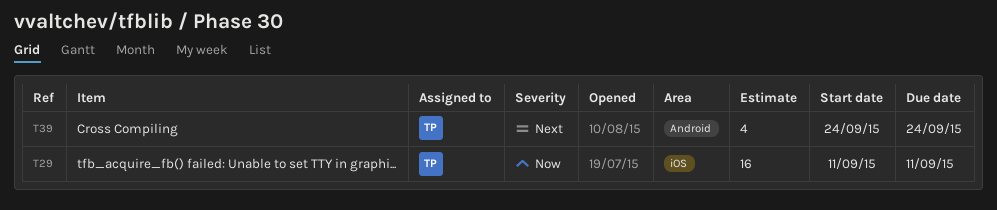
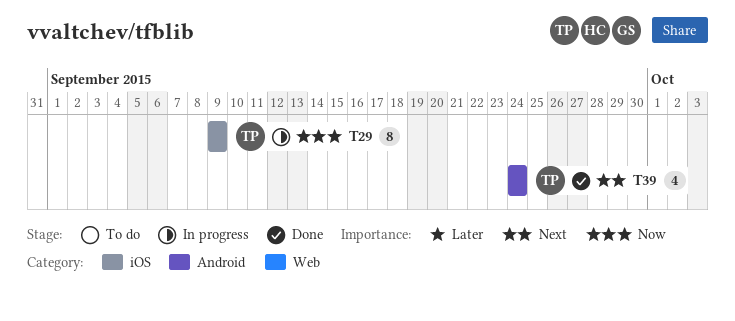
T29, estimate: 16 -> 8
T29, start: Sep 11 -> Sep 9
T29, due: Sep 11 -> Sep 9

